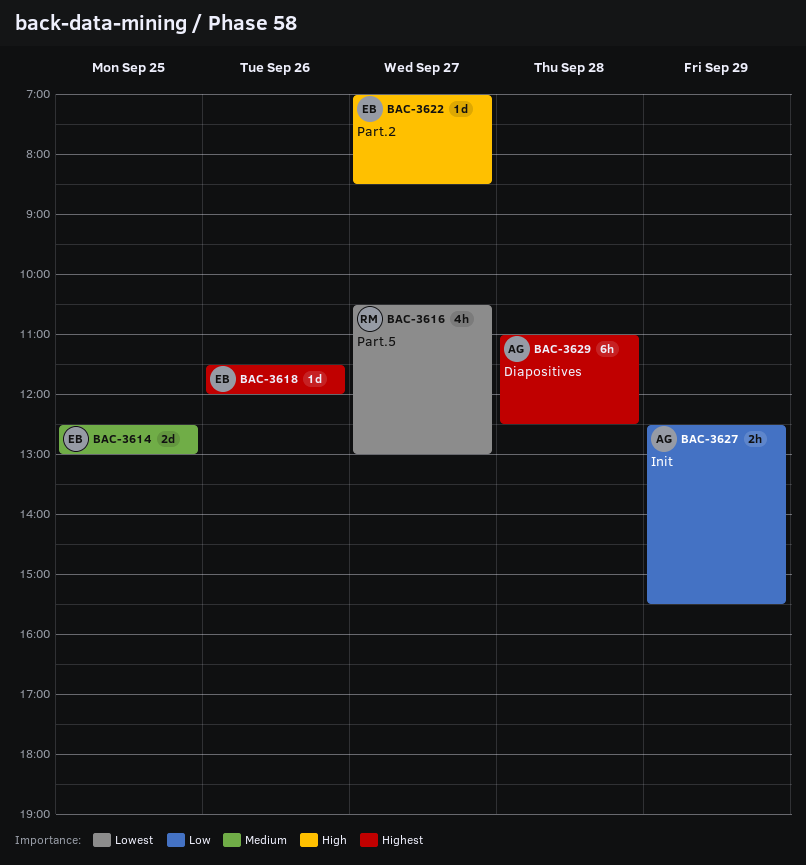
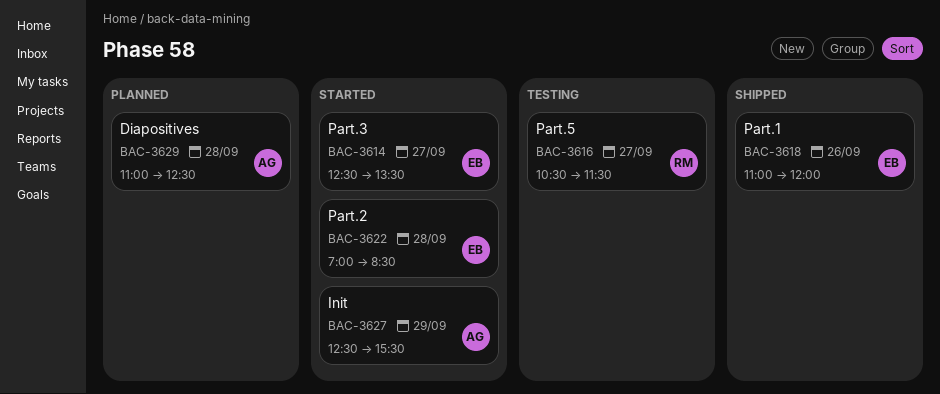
BAC-3614, day: Sep 25 -> Sep 27
BAC-3614, ends: 13:00 -> 13:30
BAC-3616, ends: 13:00 -> 11:30
BAC-3618, begins: 11:30 -> 11:00
BAC-3622, day: Sep 27 -> Sep 28

